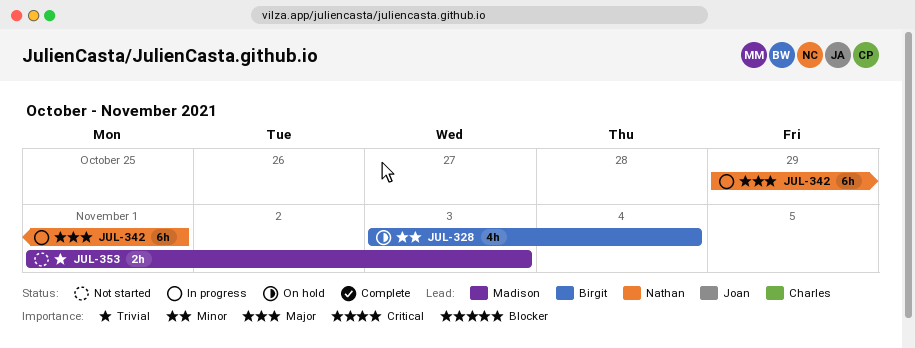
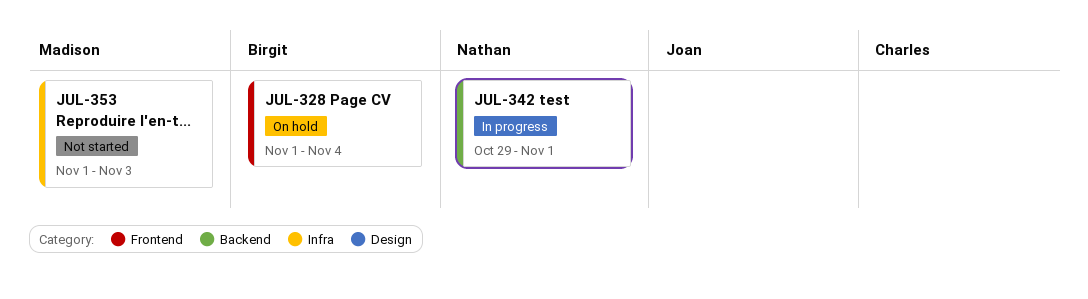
JUL-328, start: Nov 3 -> Nov 1

